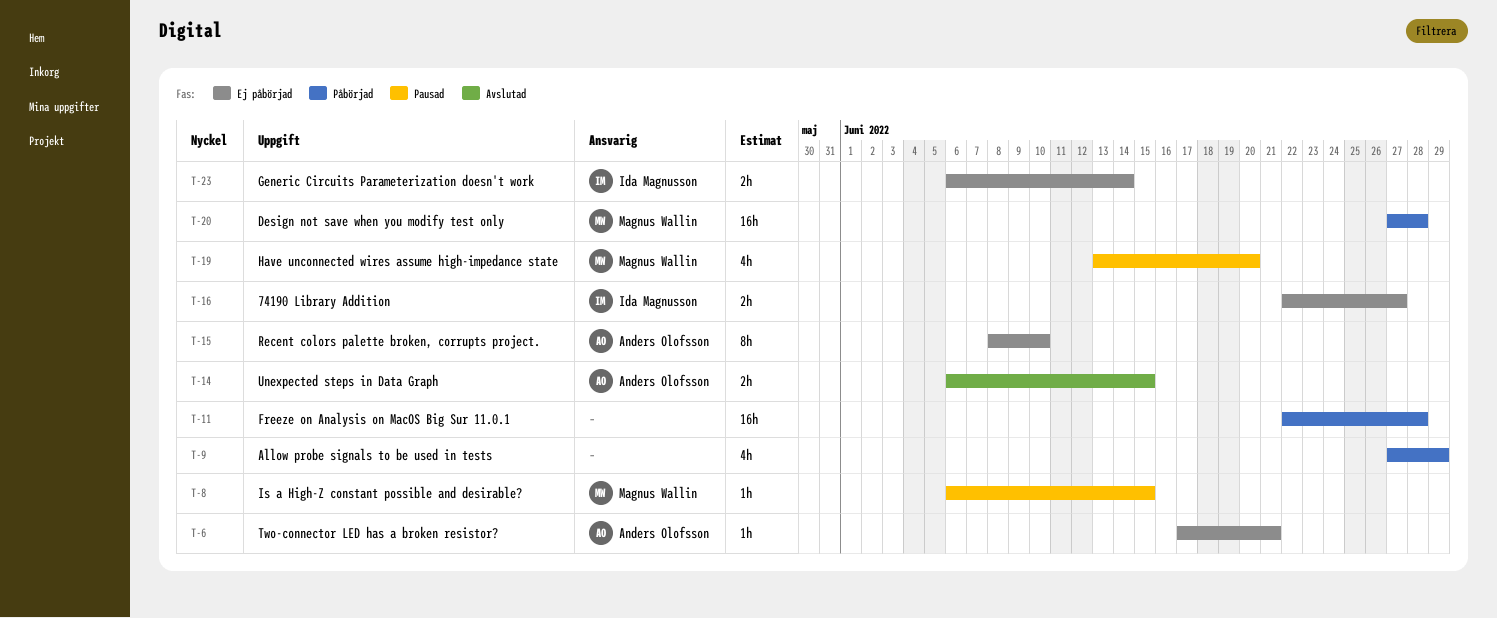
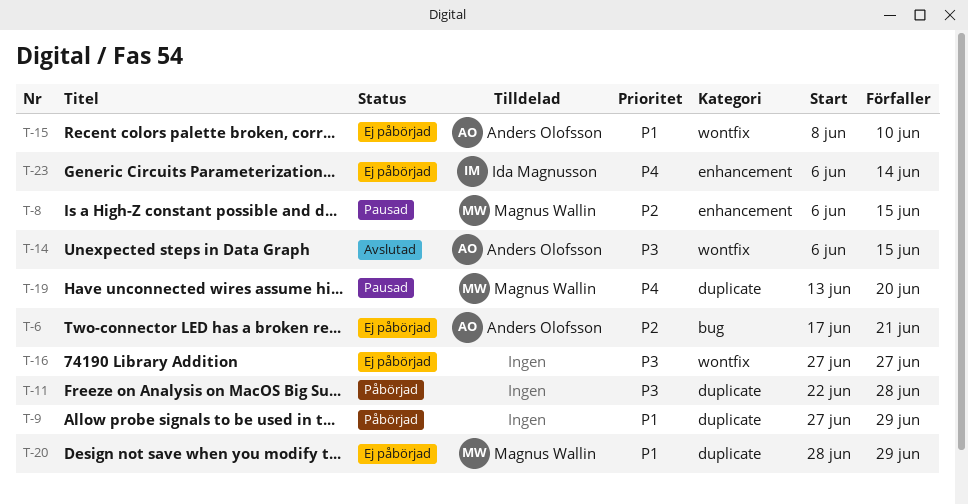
T-16, owner: Ida Magnusson -> none
T-16, start: Jun 22 -> Jun 27
T-20, status: Påbörjad -> Ej påbörjad
T-20, start: Jun 27 -> Jun 28
T-20, due: Jun 28 -> Jun 29

